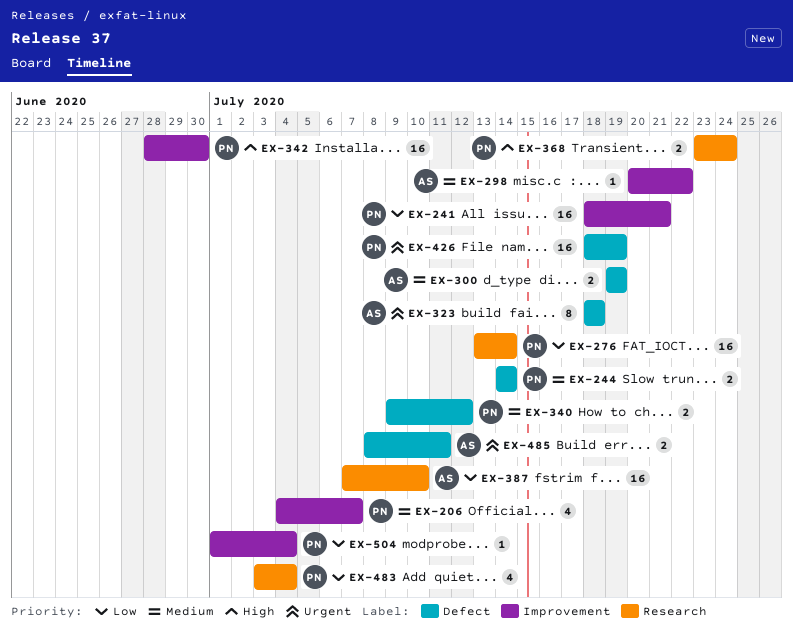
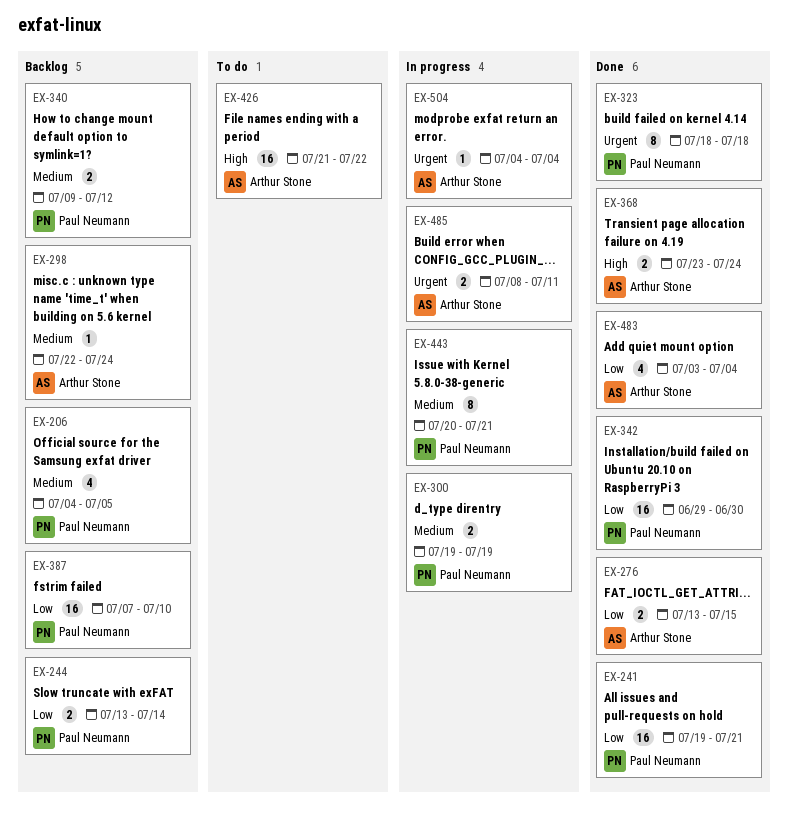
EX-206, due: Jul 7 -> Jul 5
EX-241, start: Jul 18 -> Jul 19
EX-244, priority: Medium -> Low
EX-244, start: Jul 14 -> Jul 13
EX-276, owner: Paul Neumann -> Arthur Stone
EX-276, estimate: 16 -> 2
EX-276, due: Jul 14 -> Jul 15
EX-298, start: Jul 20 -> Jul 22
EX-298, due: Jul 22 -> Jul 24
EX-300, owner: Arthur Stone -> Paul Neumann
EX-323, owner: Arthur Stone -> Paul Neumann
EX-342, priority: High -> Low
EX-342, start: Jun 28 -> Jun 29
EX-368, owner: Paul Neumann -> Arthur Stone
EX-387, owner: Arthur Stone -> Paul Neumann
EX-426, owner: Paul Neumann -> Arthur Stone
EX-426, priority: Urgent -> High
EX-426, start: Jul 18 -> Jul 21
EX-426, due: Jul 19 -> Jul 22
EX-443: none -> present
EX-483, owner: Paul Neumann -> Arthur Stone
EX-504, owner: Paul Neumann -> Arthur Stone
EX-504, priority: Low -> Urgent
EX-504, start: Jul 1 -> Jul 4

